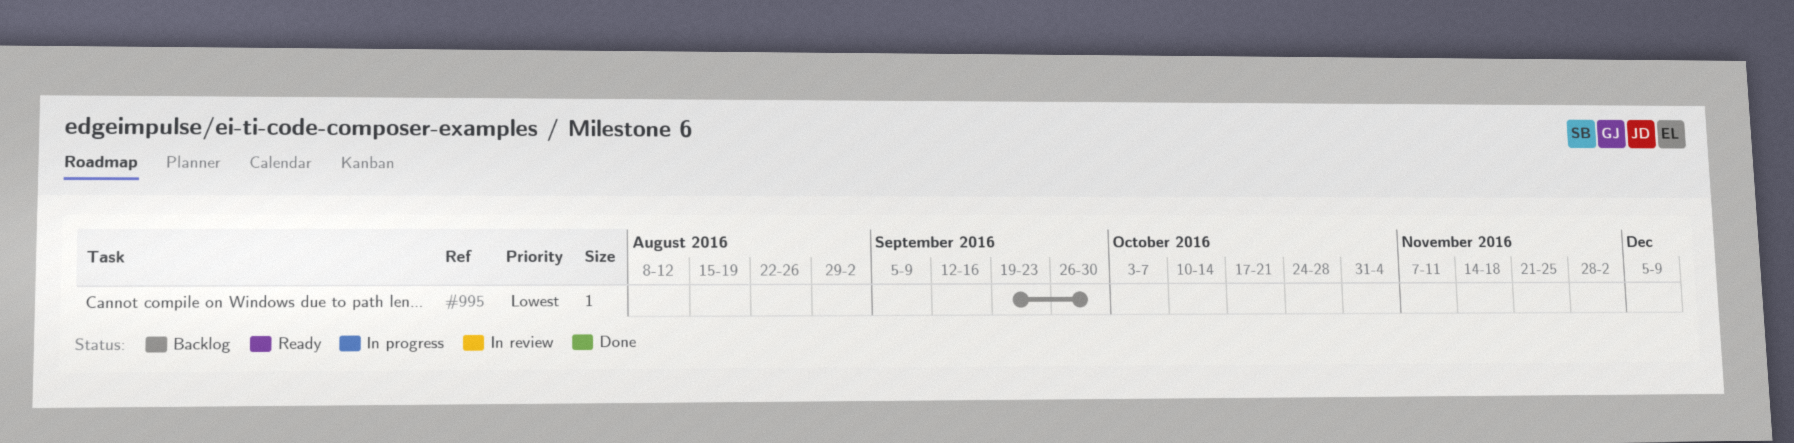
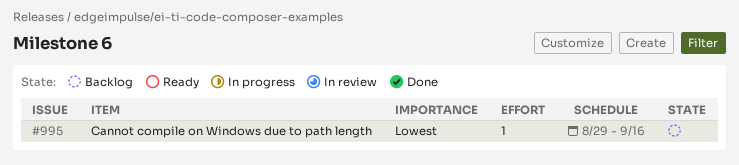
#995, start: Sep 19 -> Aug 29
#995, due: Sep 30 -> Sep 16

